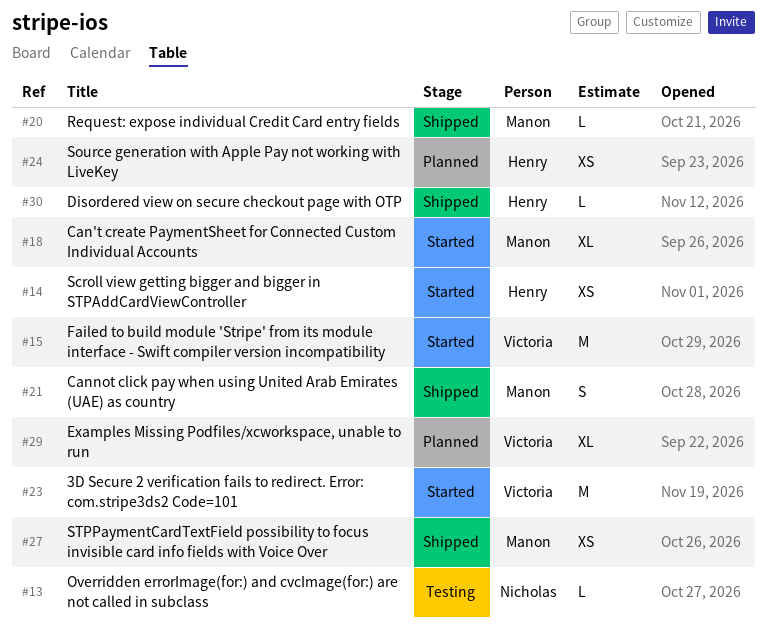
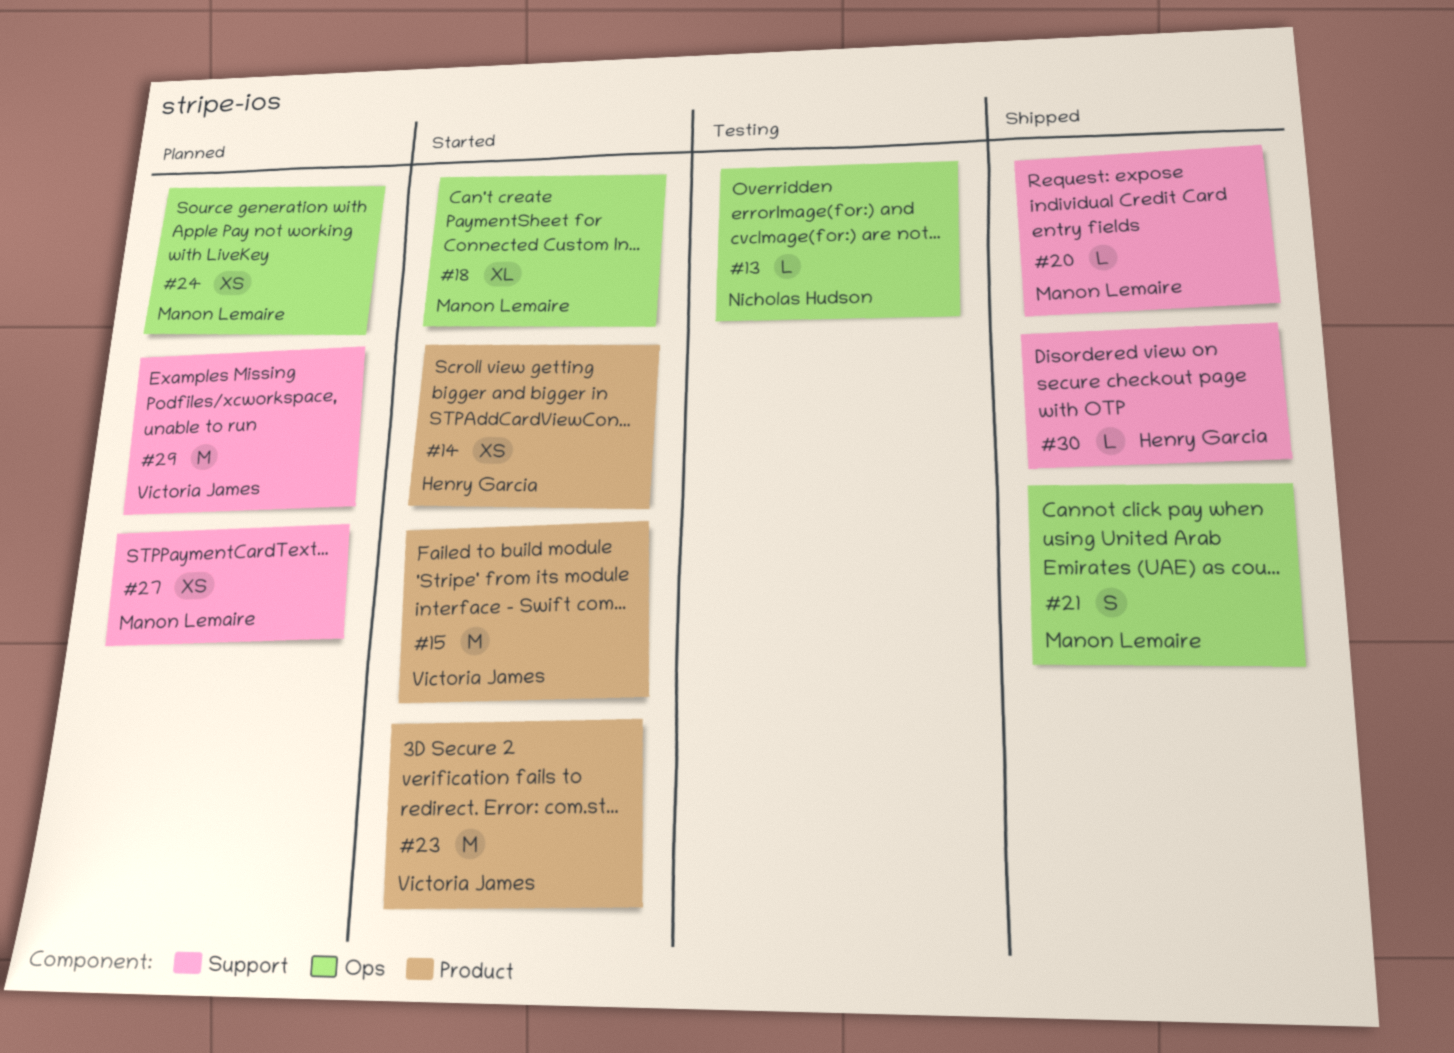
#24, owner: Henry Garcia -> Manon Lemaire
#27, status: Shipped -> Planned
#29, estimate: XL -> M

